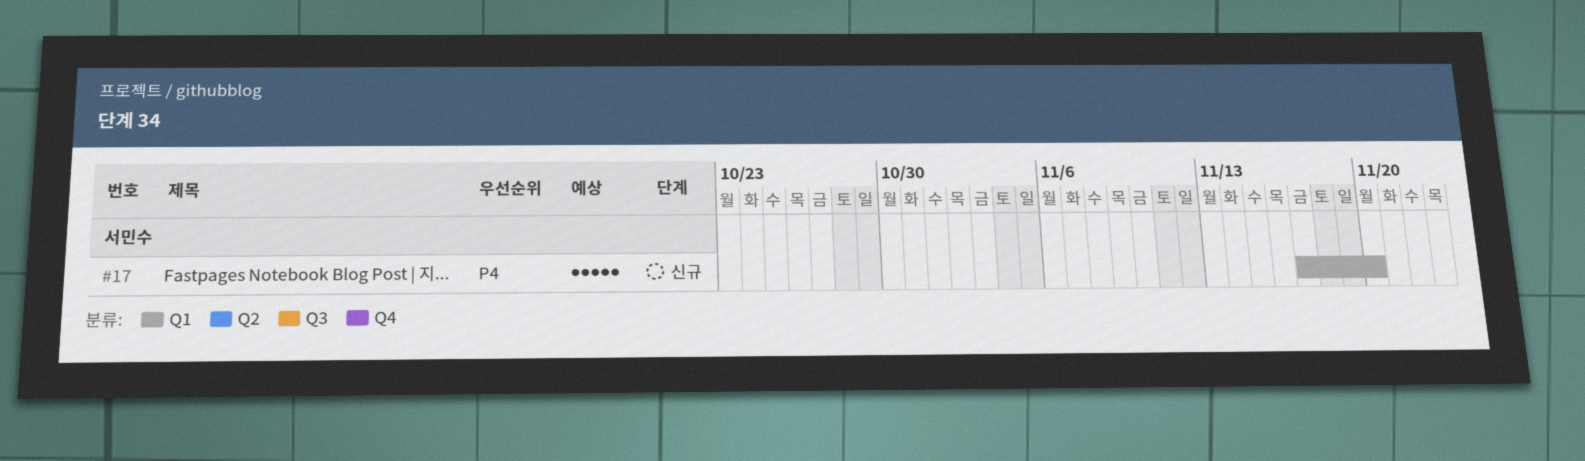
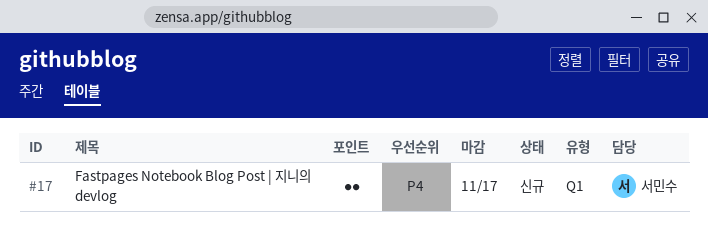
#17, estimate: 5 -> 2
#17, due: Nov 20 -> Nov 17

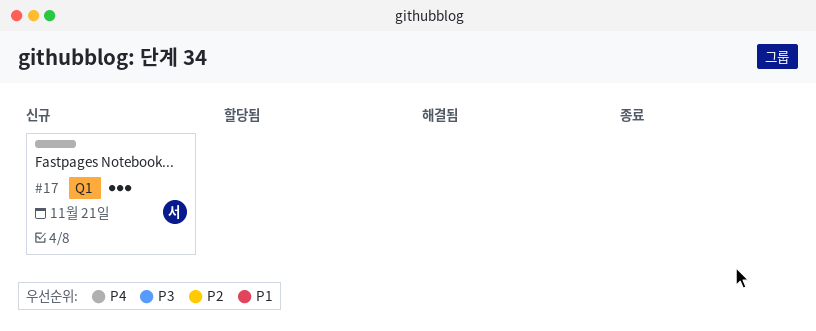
#17, estimate: 2 -> 3
#17, due: Nov 17 -> Nov 21

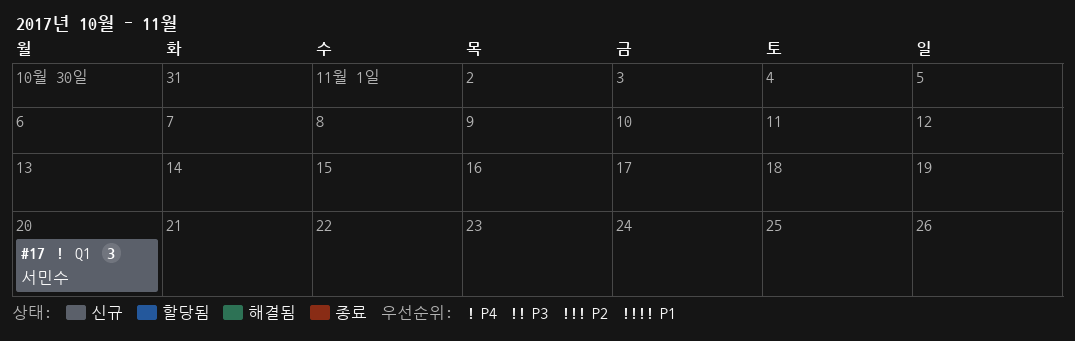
#17, due: Nov 21 -> Nov 20

